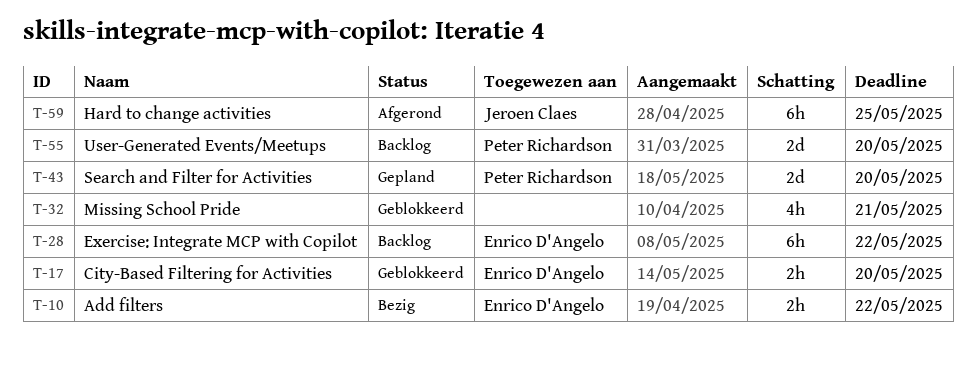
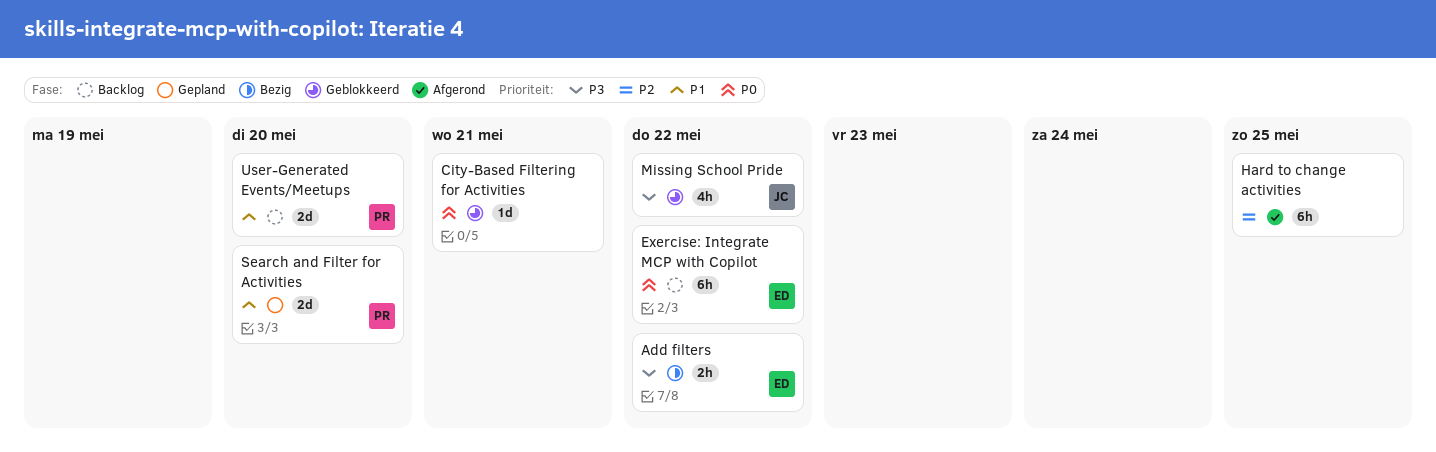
City-Based Filtering for Activities, owner: Enrico D'Angelo -> none
City-Based Filtering for Activities, estimate: 2h -> 1d
City-Based Filtering for Activities, due: May 20 -> May 21
Hard to change activities, owner: Jeroen Claes -> none
Missing School Pride, owner: none -> Jeroen Claes
Missing School Pride, due: May 21 -> May 22

